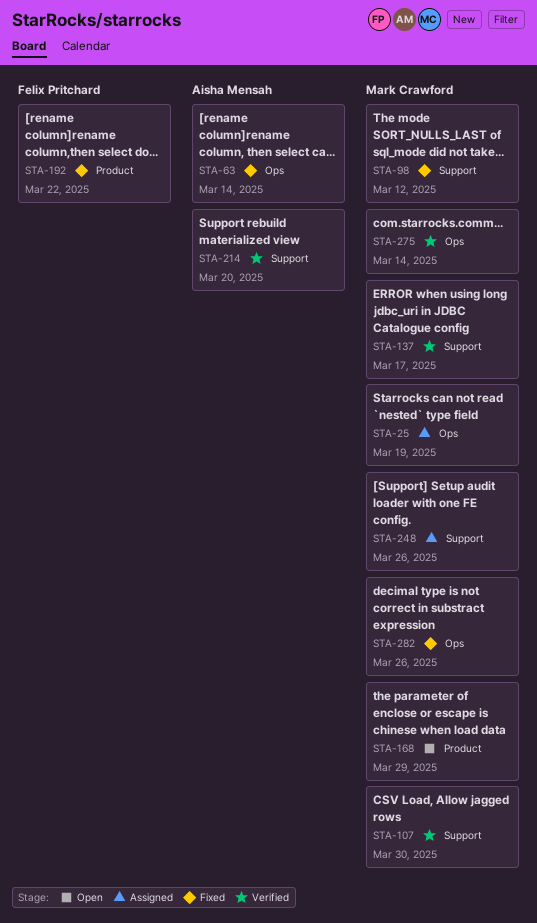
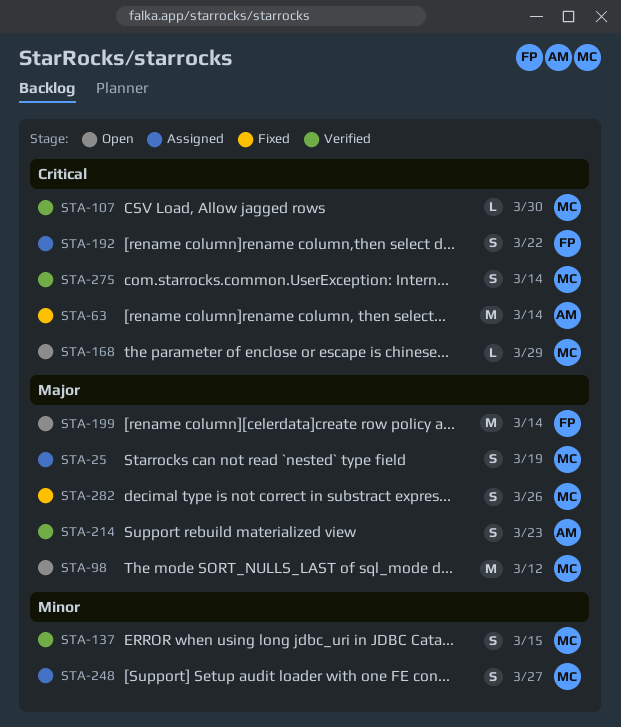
STA-98, status: Fixed -> Open
STA-137, due: Mar 17 -> Mar 15
STA-192, status: Fixed -> Assigned
STA-199: none -> present
STA-214, due: Mar 20 -> Mar 23
STA-248, due: Mar 26 -> Mar 27

